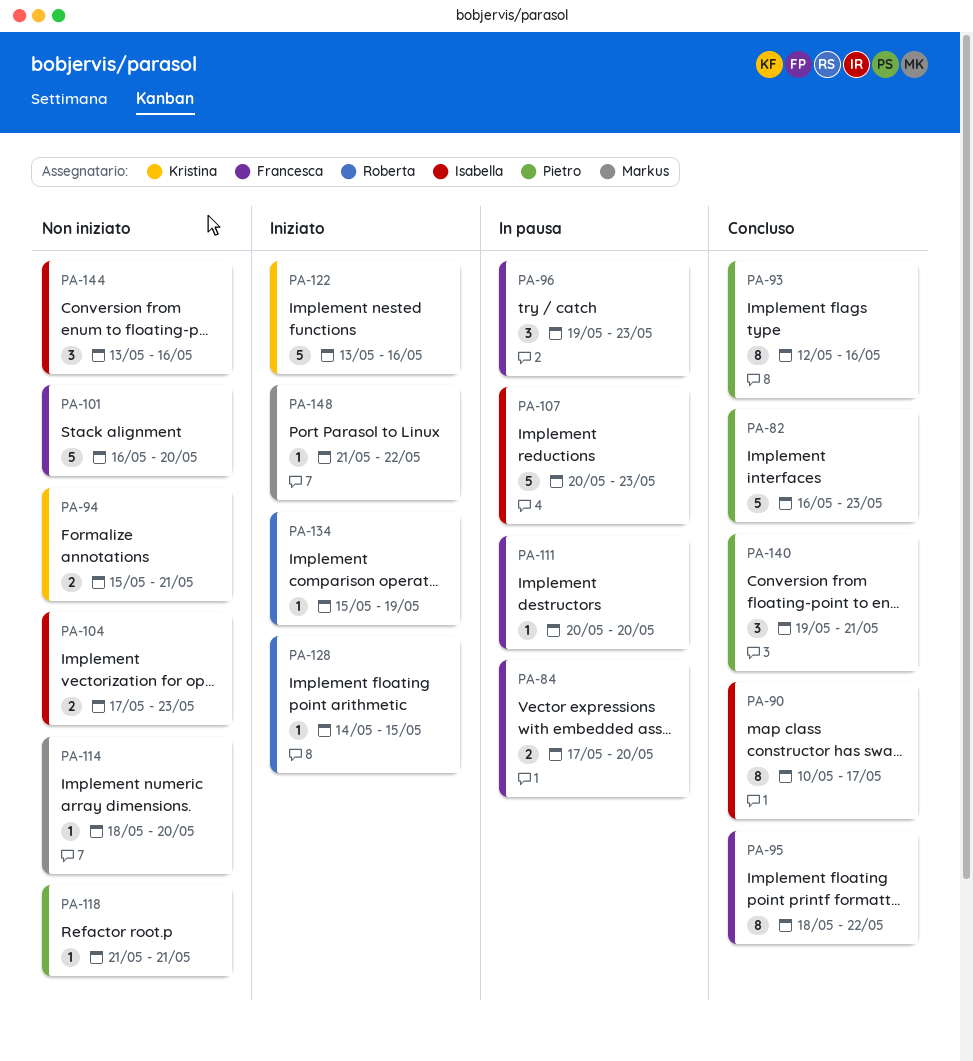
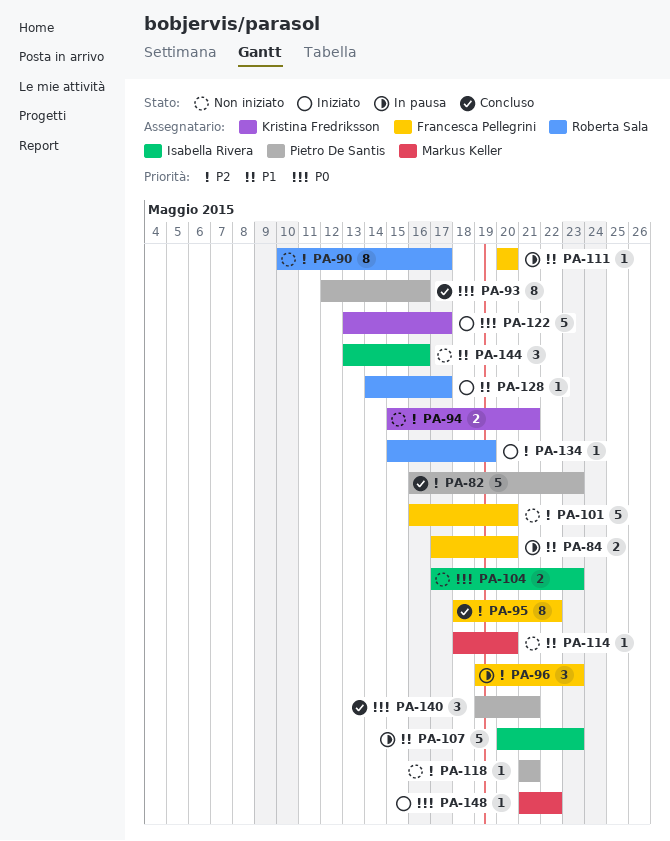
PA-90, status: Concluso -> Non iniziato
PA-90, owner: Isabella Rivera -> Roberta Sala
PA-122, due: May 16 -> May 17
PA-128, due: May 15 -> May 17

